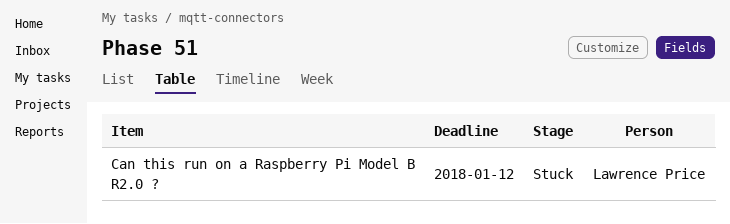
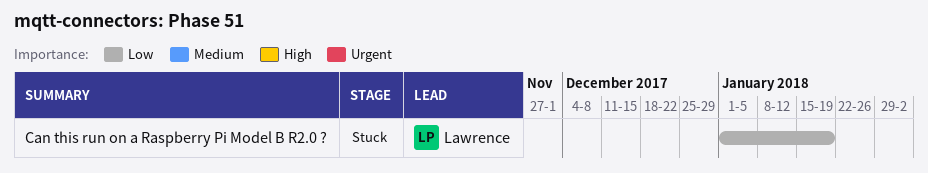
Can this run on a Raspberry Pi Model B R2.0 ?, due: Jan 12 -> Jan 19

